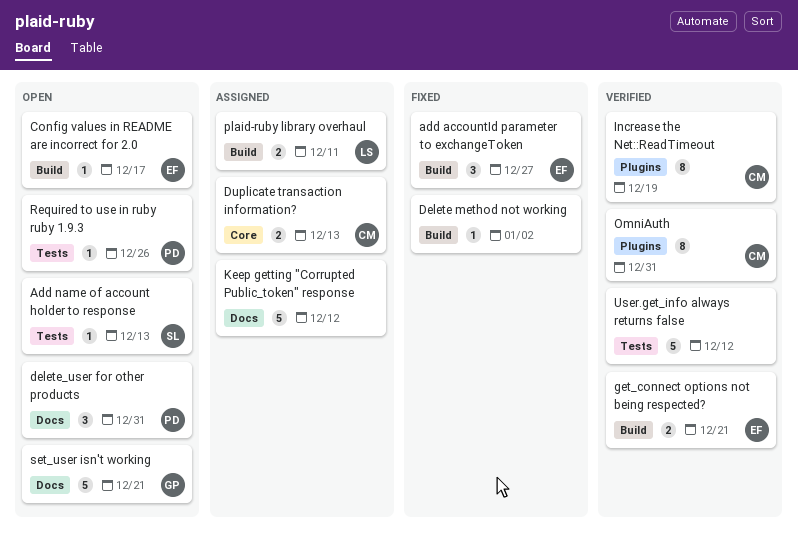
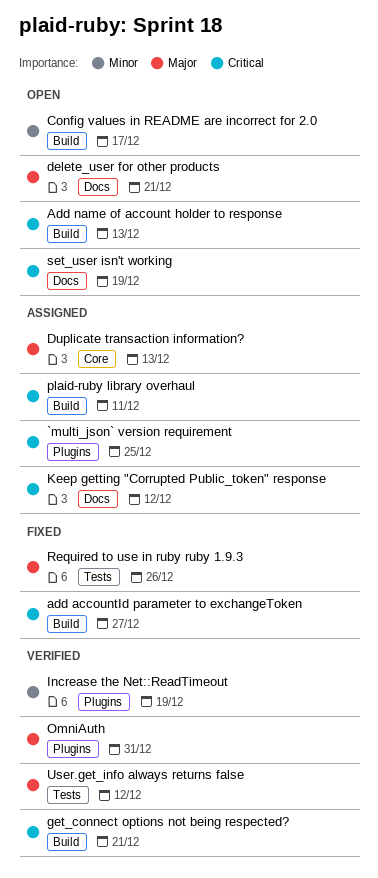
`multi_json` version requirement: none -> present
Add name of account holder to response, label: Tests -> Build
Delete method not working: present -> none
delete_user for other products, due: Dec 31 -> Dec 21
Required to use in ruby ruby 1.9.3, status: Open -> Fixed
set_user isn't working, due: Dec 21 -> Dec 19

